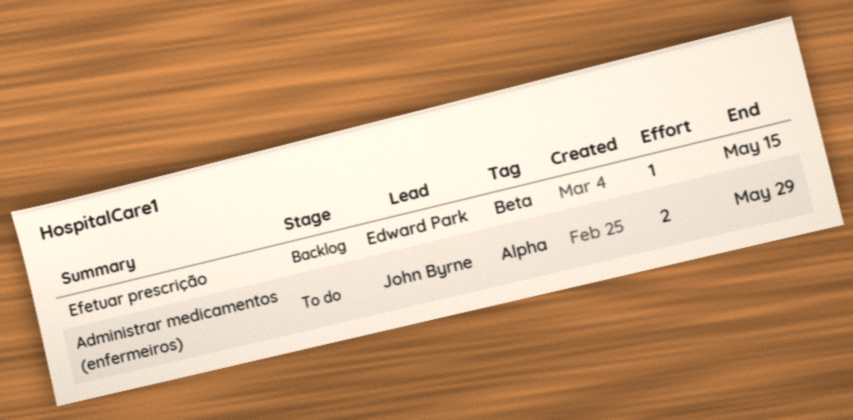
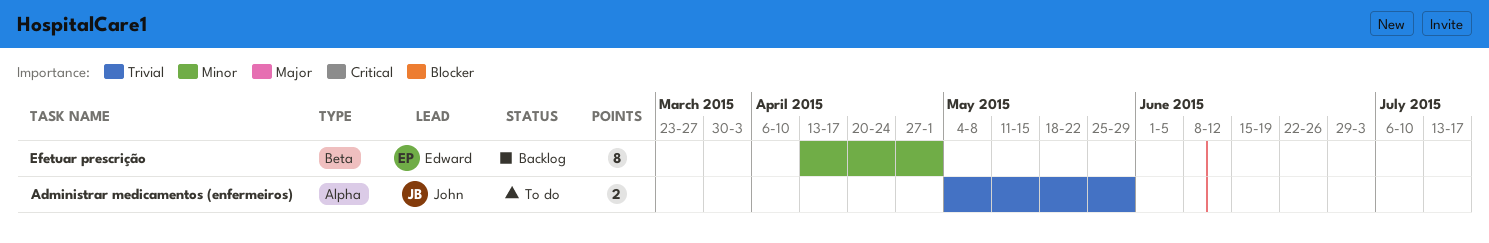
Efetuar prescrição, estimate: 1 -> 8
Efetuar prescrição, due: May 15 -> May 1

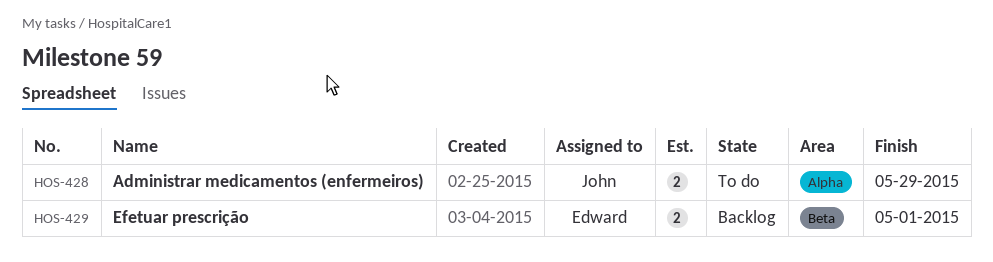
Efetuar prescrição, estimate: 8 -> 2

